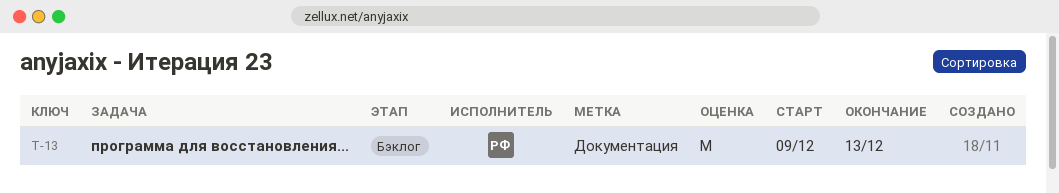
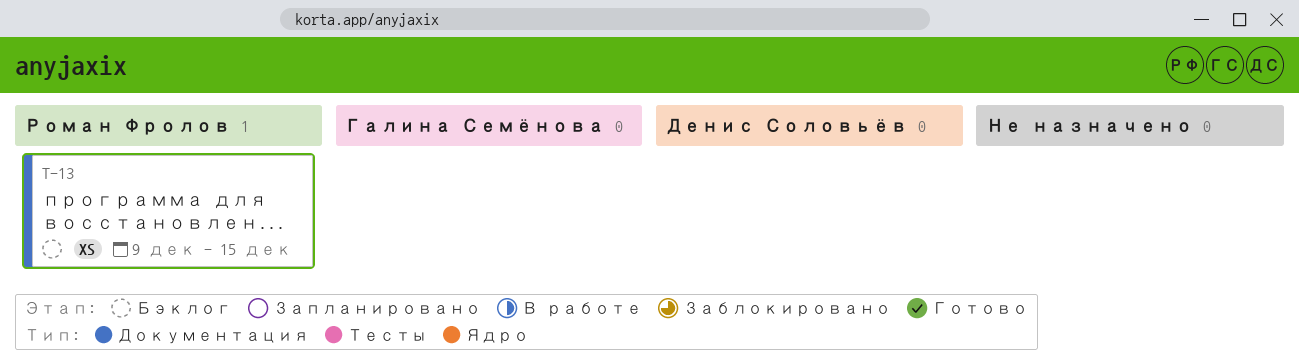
T-13, estimate: M -> XS
T-13, due: Dec 13 -> Dec 15

